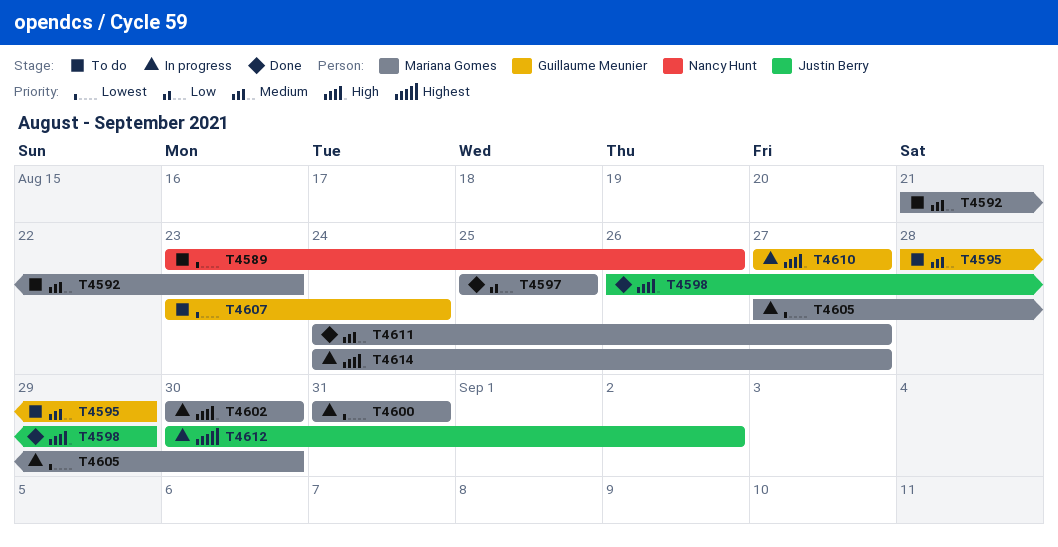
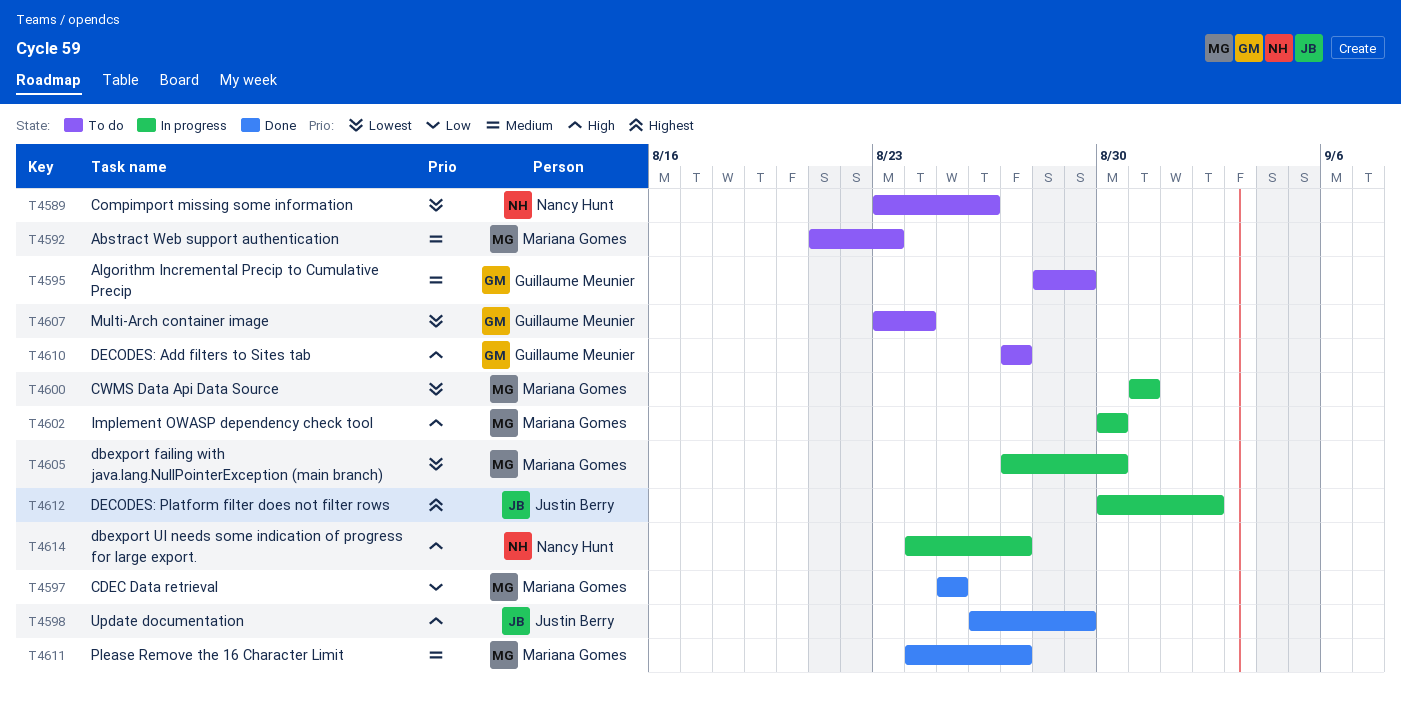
T4610, status: In progress -> To do
T4614, owner: Mariana Gomes -> Nancy Hunt

